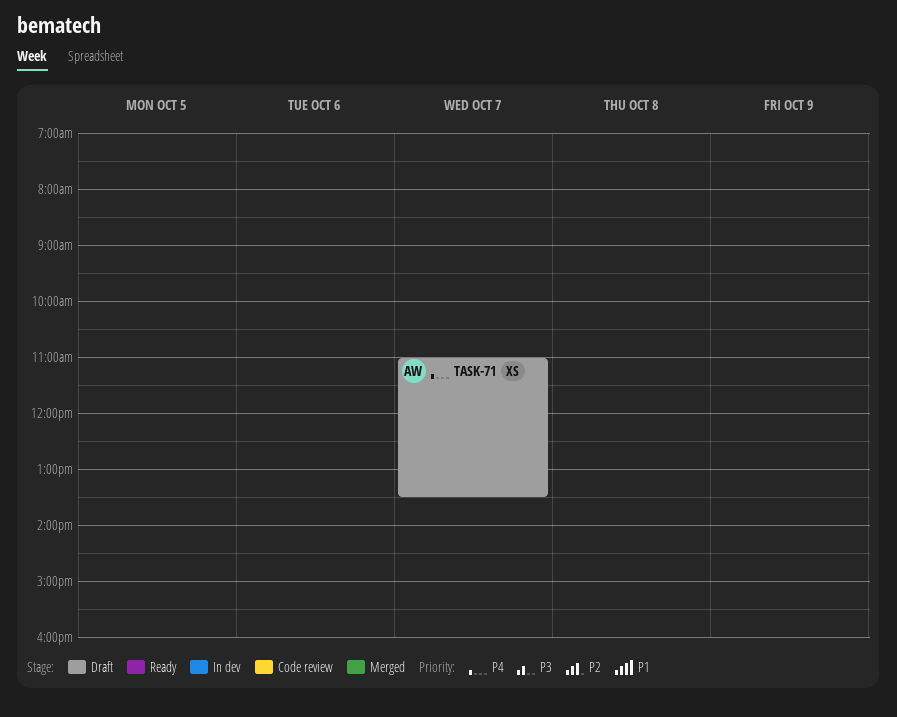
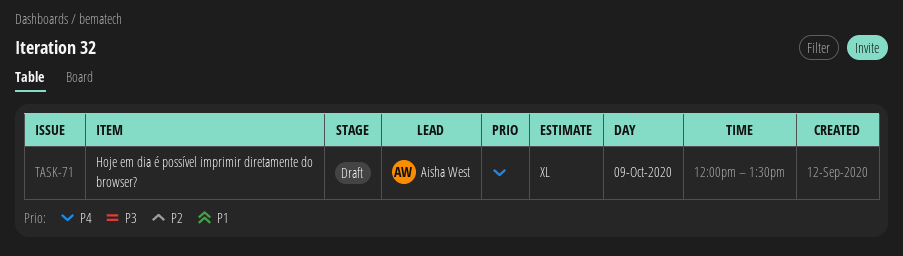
TASK-71, estimate: XS -> XL
TASK-71, day: Oct 7 -> Oct 9
TASK-71, begins: 11:00 -> 12:00

